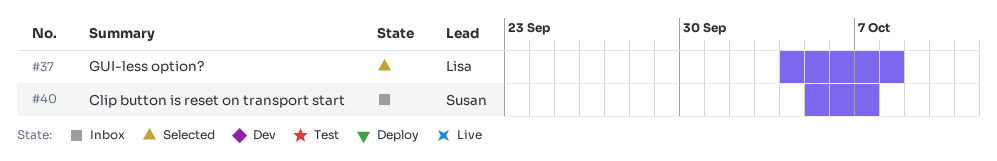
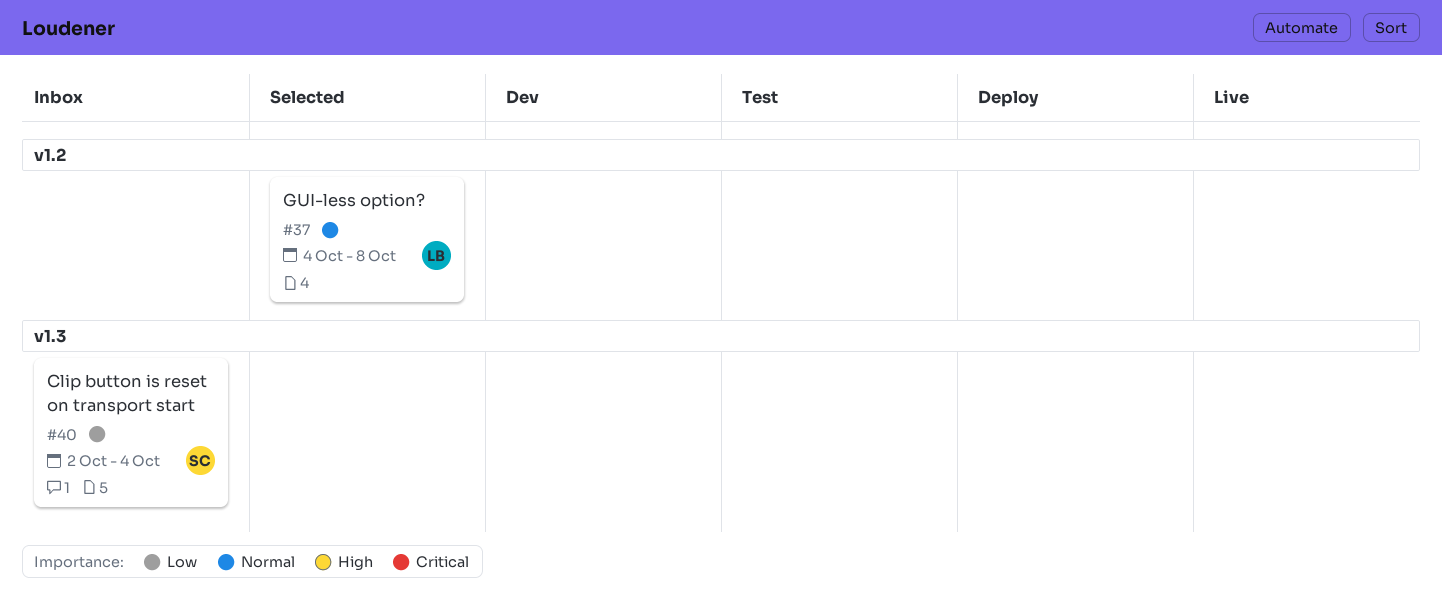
#40, start: Oct 5 -> Oct 2
#40, due: Oct 7 -> Oct 4

